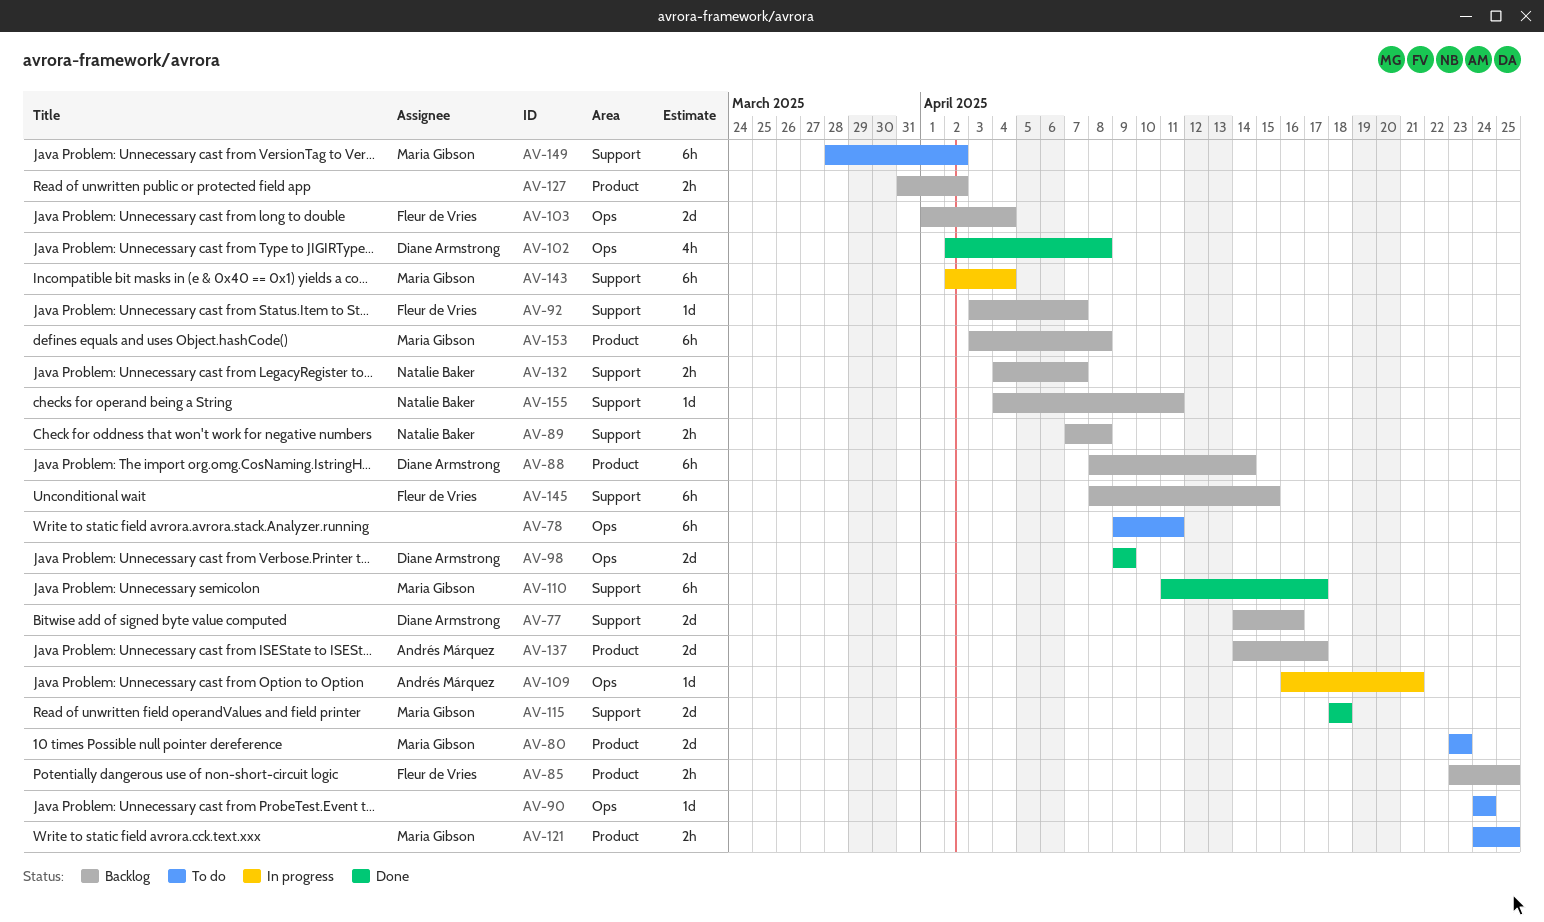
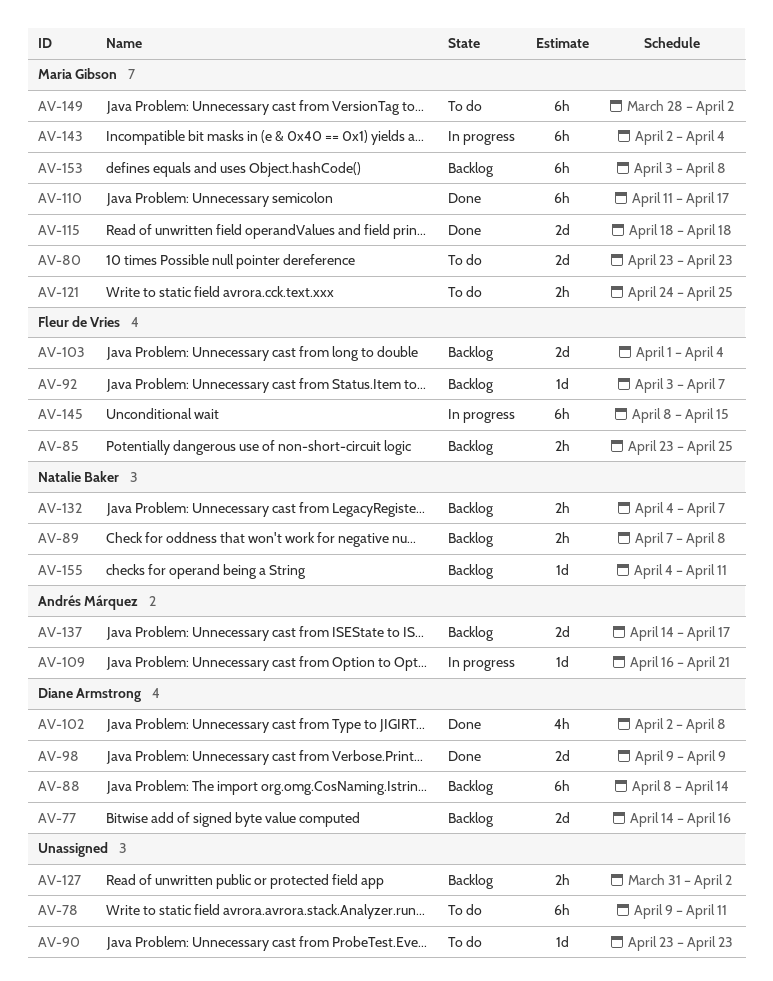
AV-90, start: Apr 24 -> Apr 23
AV-90, due: Apr 24 -> Apr 23
AV-145, status: Backlog -> In progress

